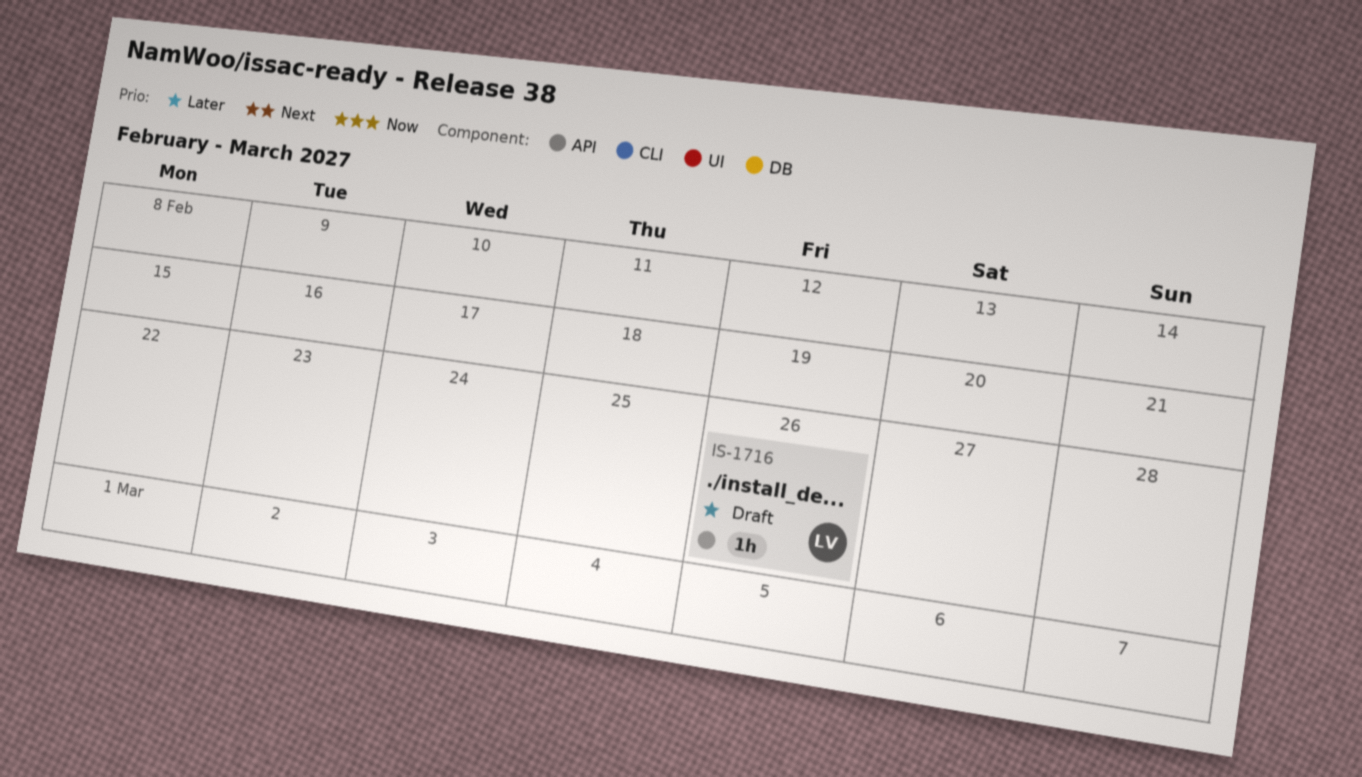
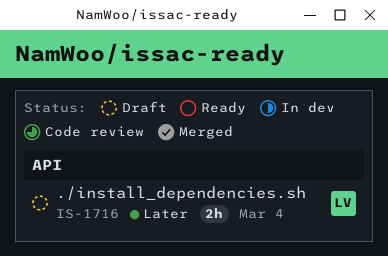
IS-1716, estimate: 1h -> 2h
IS-1716, due: Feb 26 -> Mar 4

